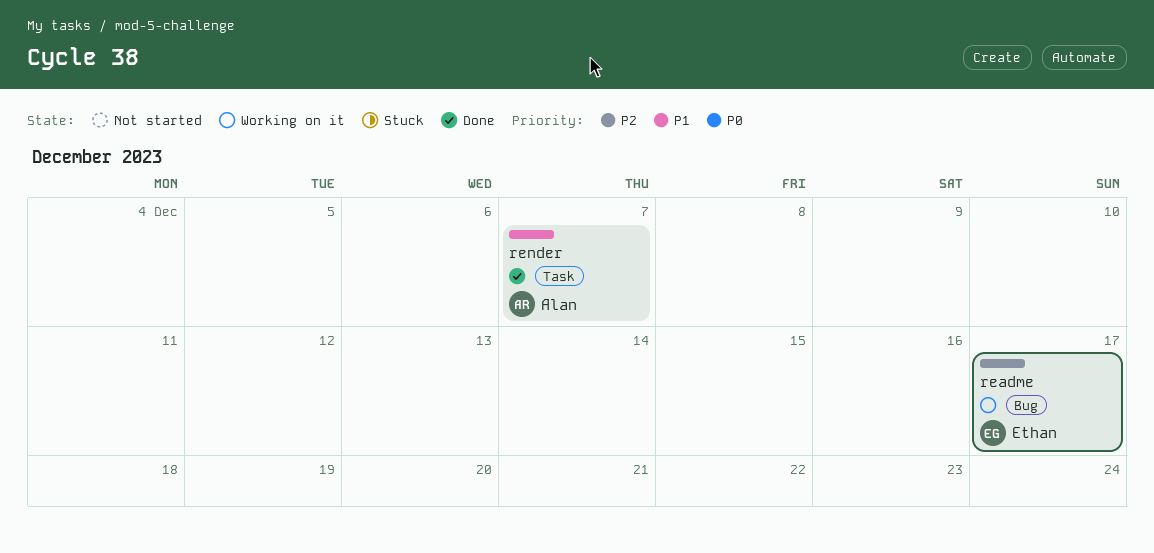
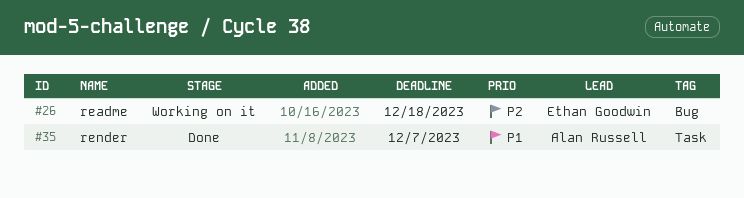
readme, due: Dec 17 -> Dec 18

